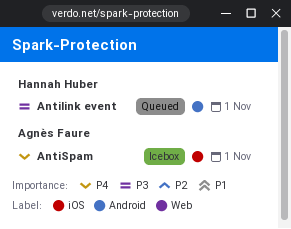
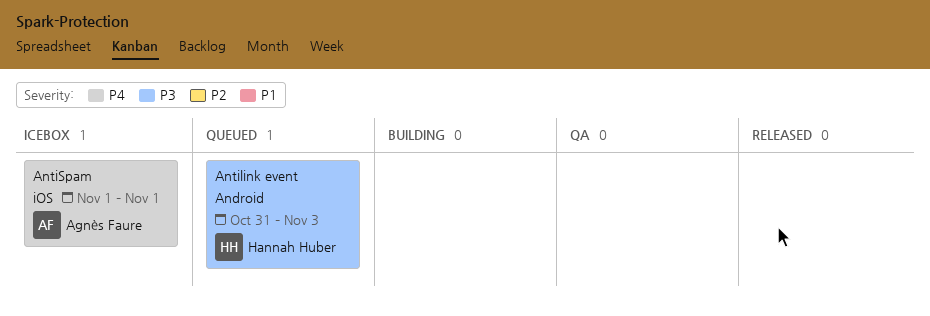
Antilink event, due: Nov 1 -> Nov 3

